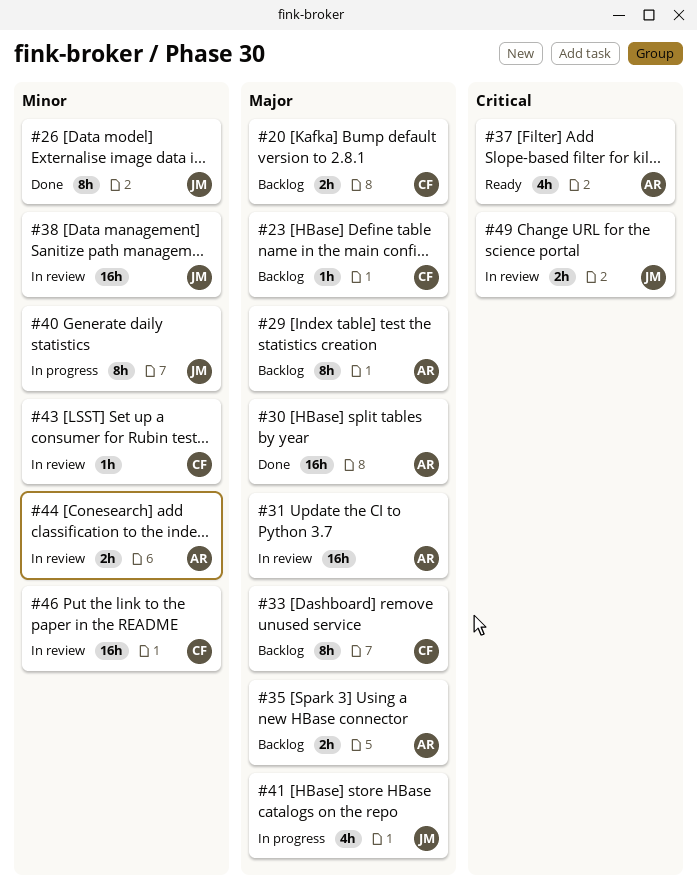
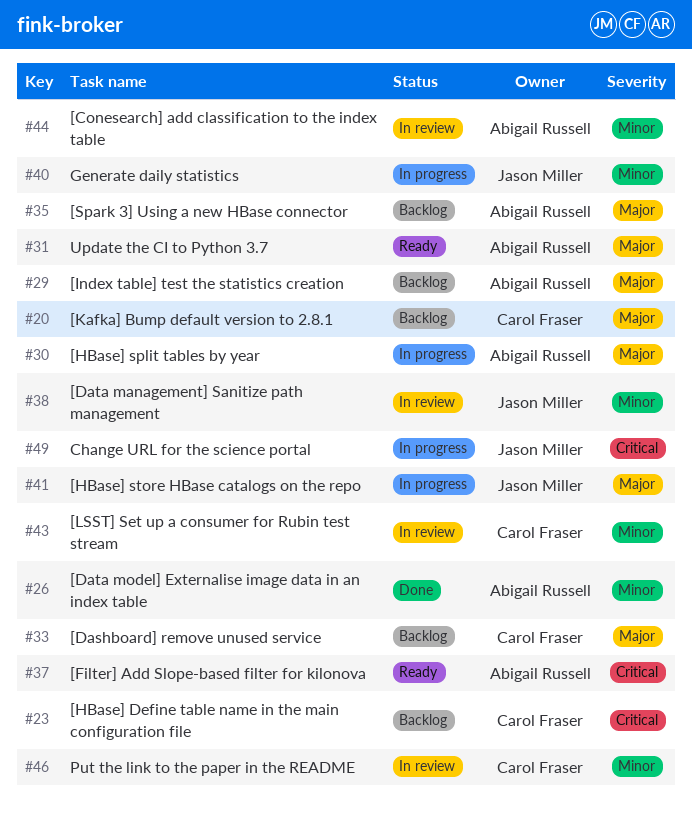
#23, priority: Major -> Critical
#26, owner: Jason Miller -> Abigail Russell
#30, status: Done -> In progress
#31, status: In review -> Ready
#49, status: In review -> In progress

